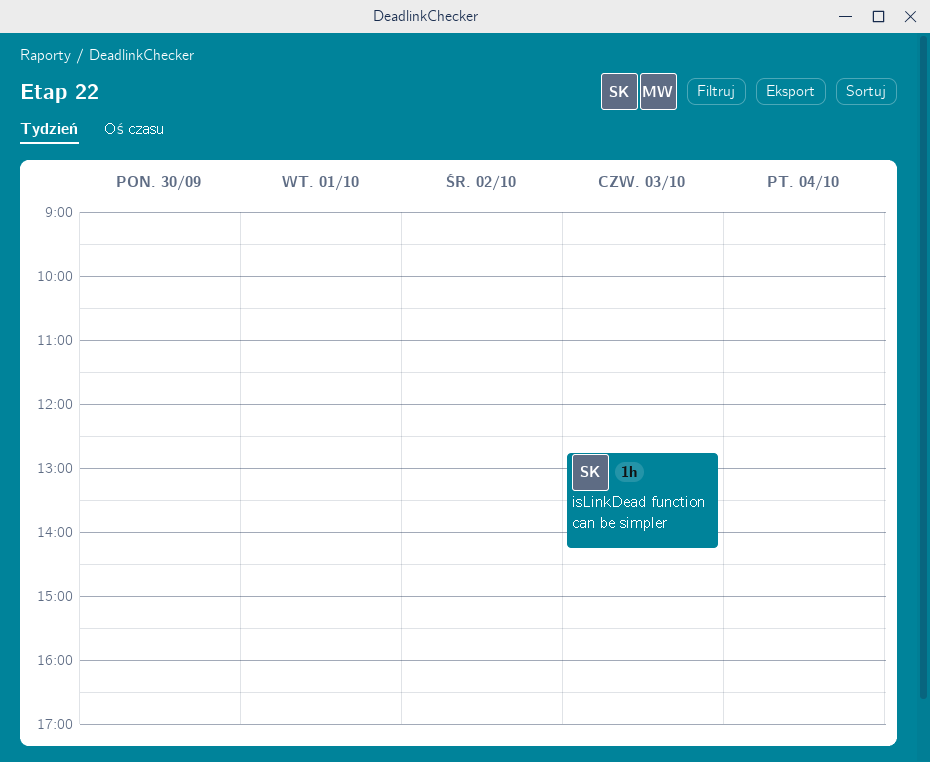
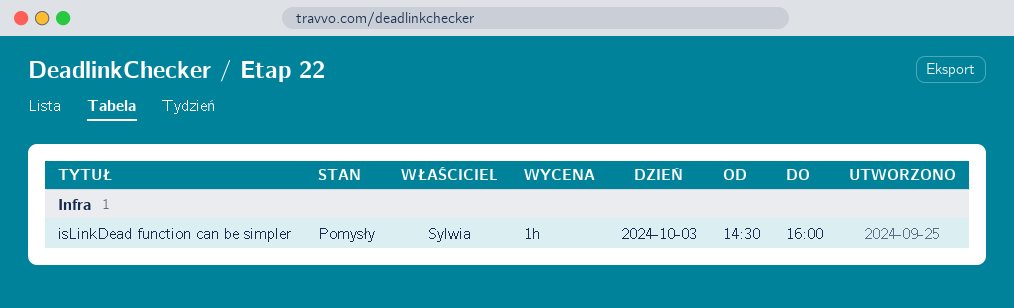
isLinkDead function can be simpler, begins: 12:45 -> 14:30
isLinkDead function can be simpler, ends: 14:15 -> 16:00

